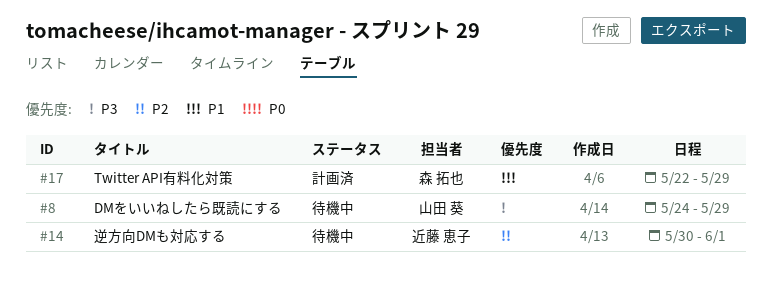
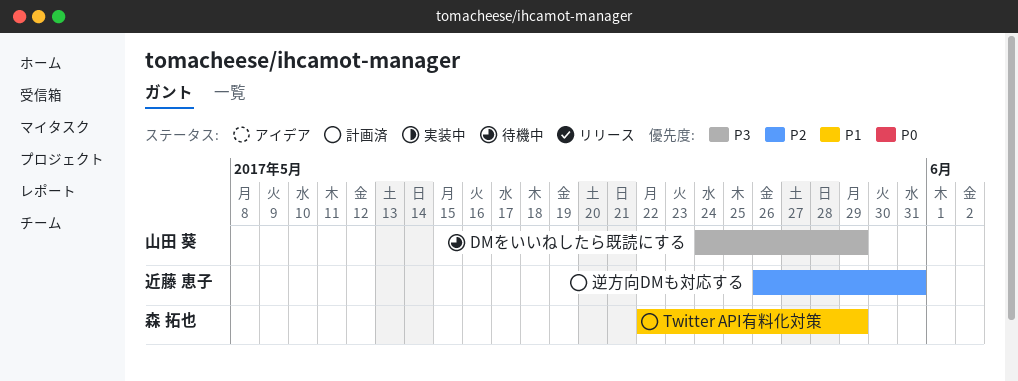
逆方向DMも対応する, status: 待機中 -> 計画済
逆方向DMも対応する, start: May 30 -> May 26
逆方向DMも対応する, due: Jun 1 -> May 31

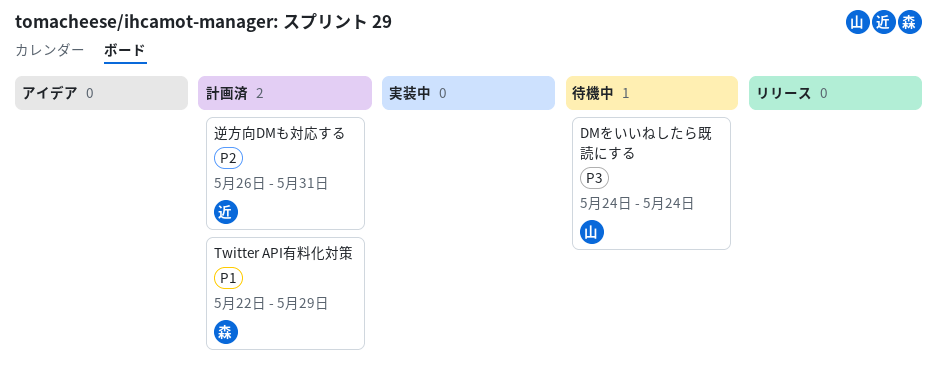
DMをいいねしたら既読にする, due: May 29 -> May 24

